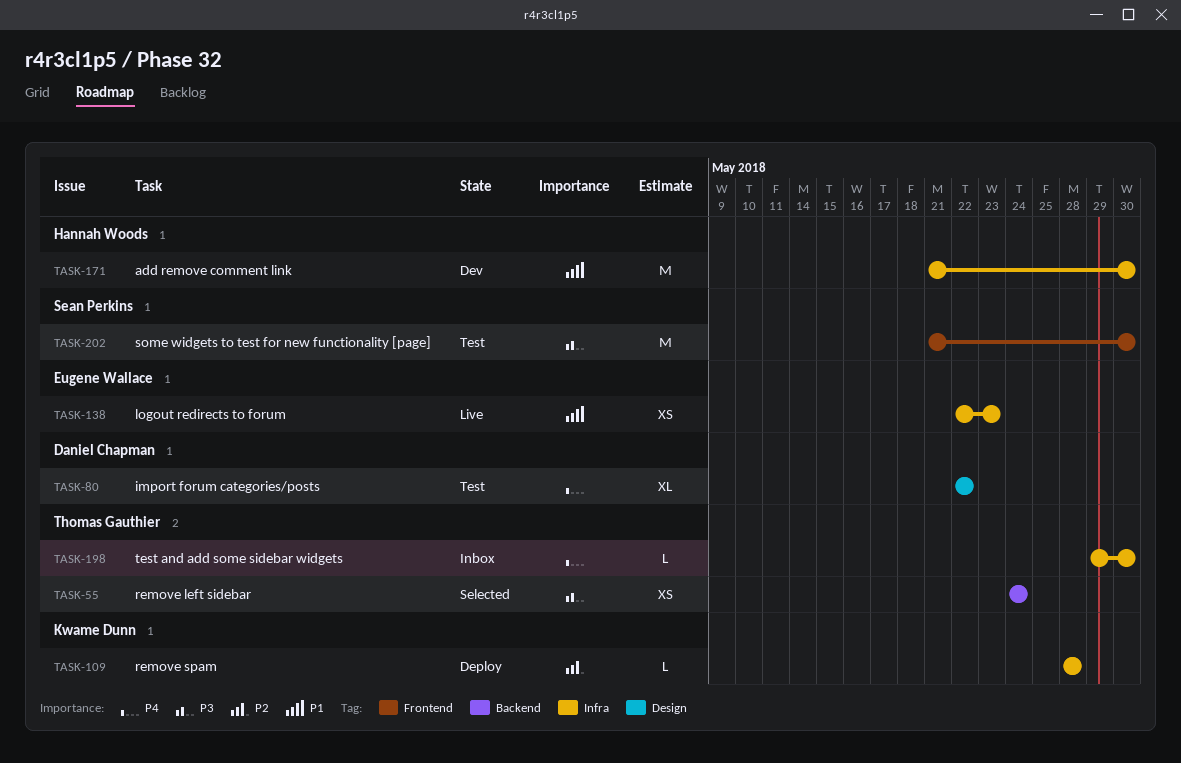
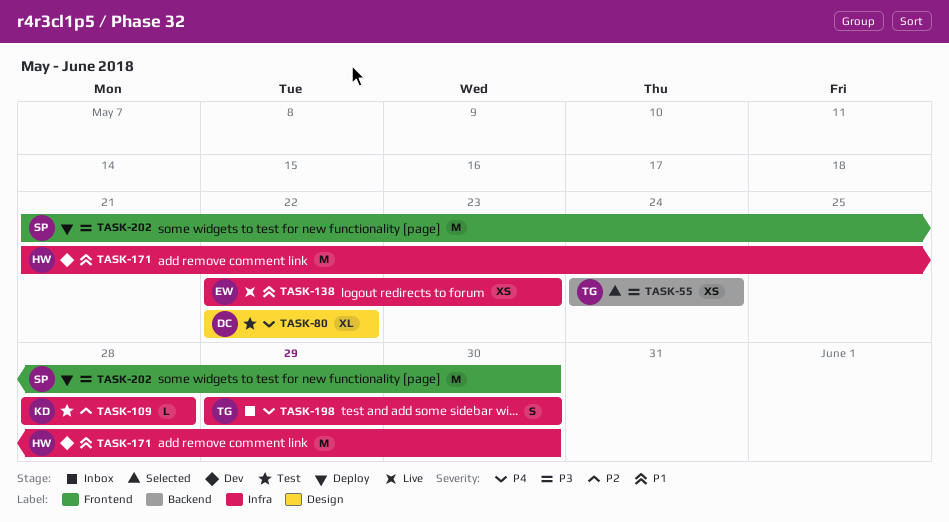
TASK-109, status: Deploy -> Test
TASK-198, estimate: L -> S
TASK-202, status: Test -> Deploy

